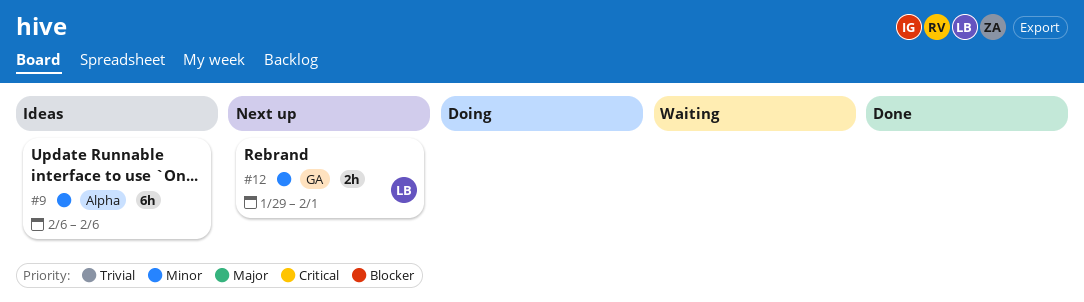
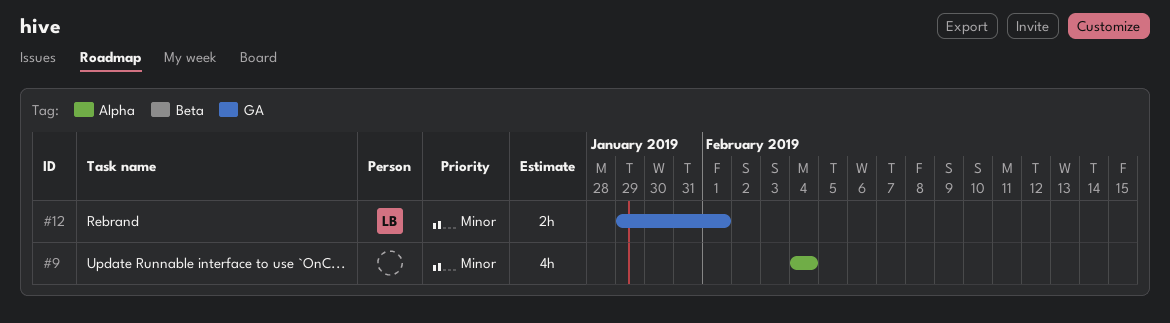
#9, estimate: 6h -> 4h
#9, start: Feb 6 -> Feb 4
#9, due: Feb 6 -> Feb 4

